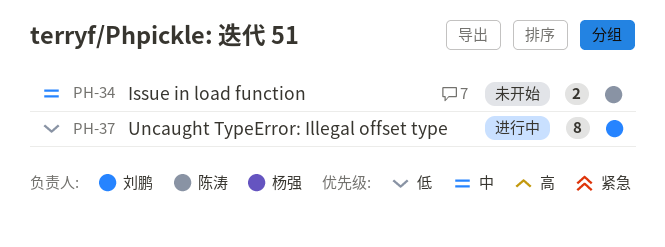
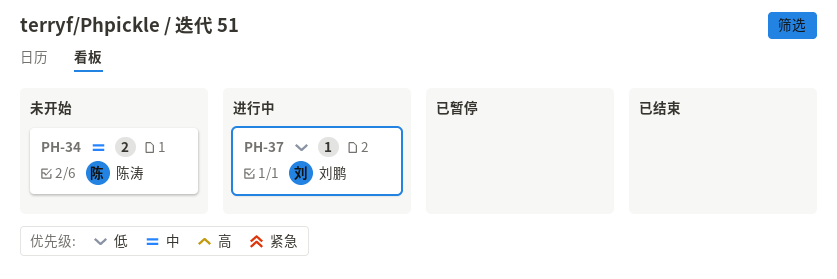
PH-37, estimate: 8 -> 1

